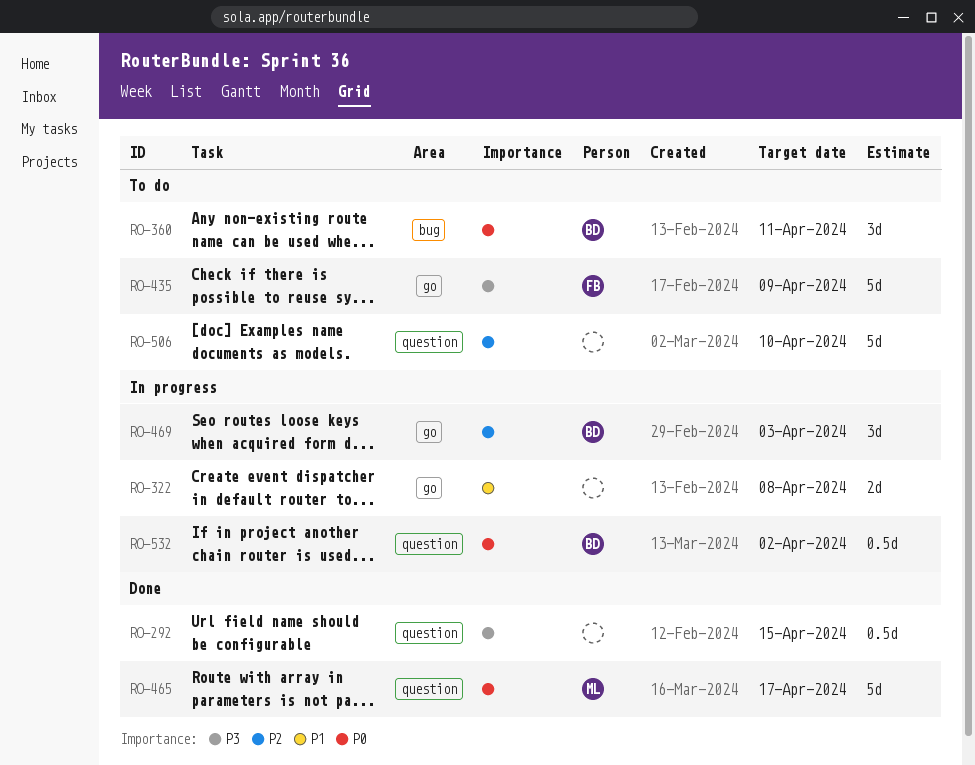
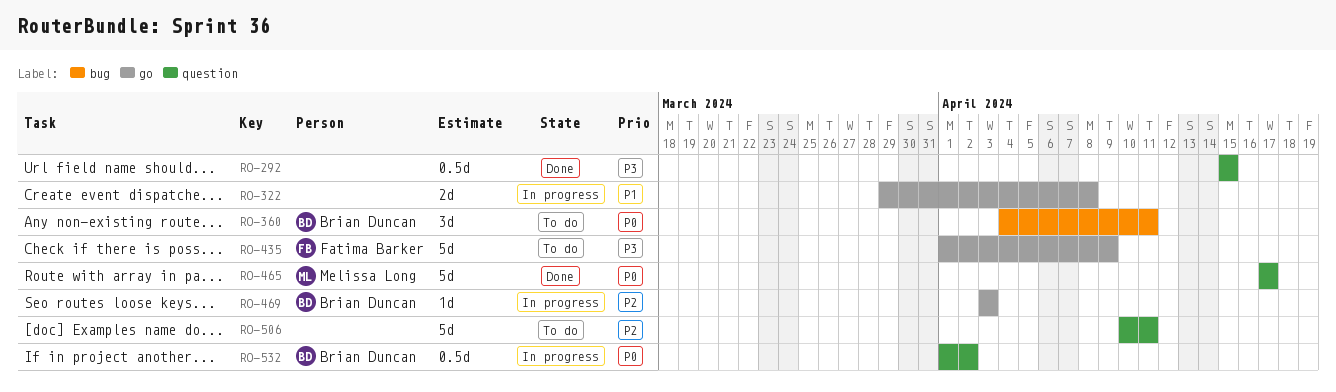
RO-469, estimate: 3d -> 1d
RO-506, due: Apr 10 -> Apr 11

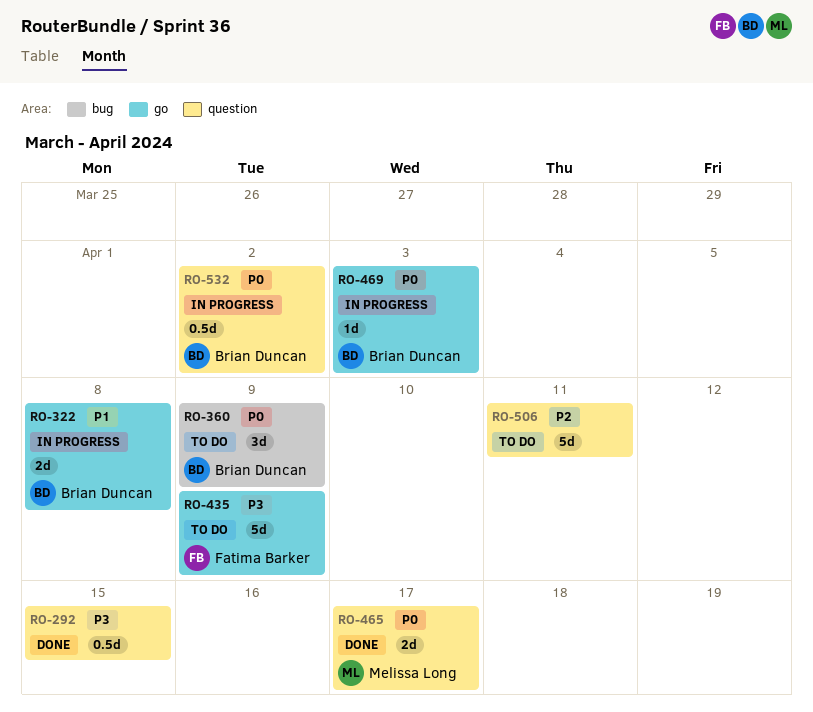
RO-322, owner: none -> Brian Duncan
RO-360, due: Apr 11 -> Apr 9
RO-465, estimate: 5d -> 2d
RO-469, priority: P2 -> P0

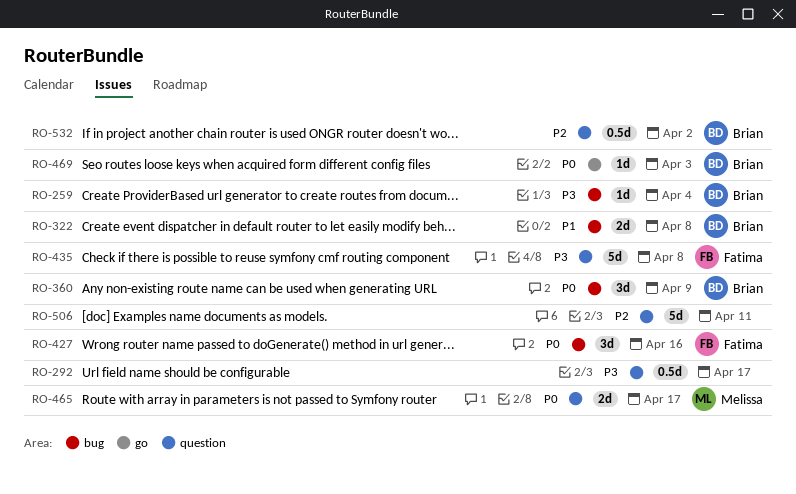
RO-259: none -> present
RO-292, due: Apr 15 -> Apr 17
RO-322, label: go -> bug
RO-427: none -> present
RO-435, label: go -> question
RO-435, due: Apr 9 -> Apr 8
RO-532, priority: P0 -> P2

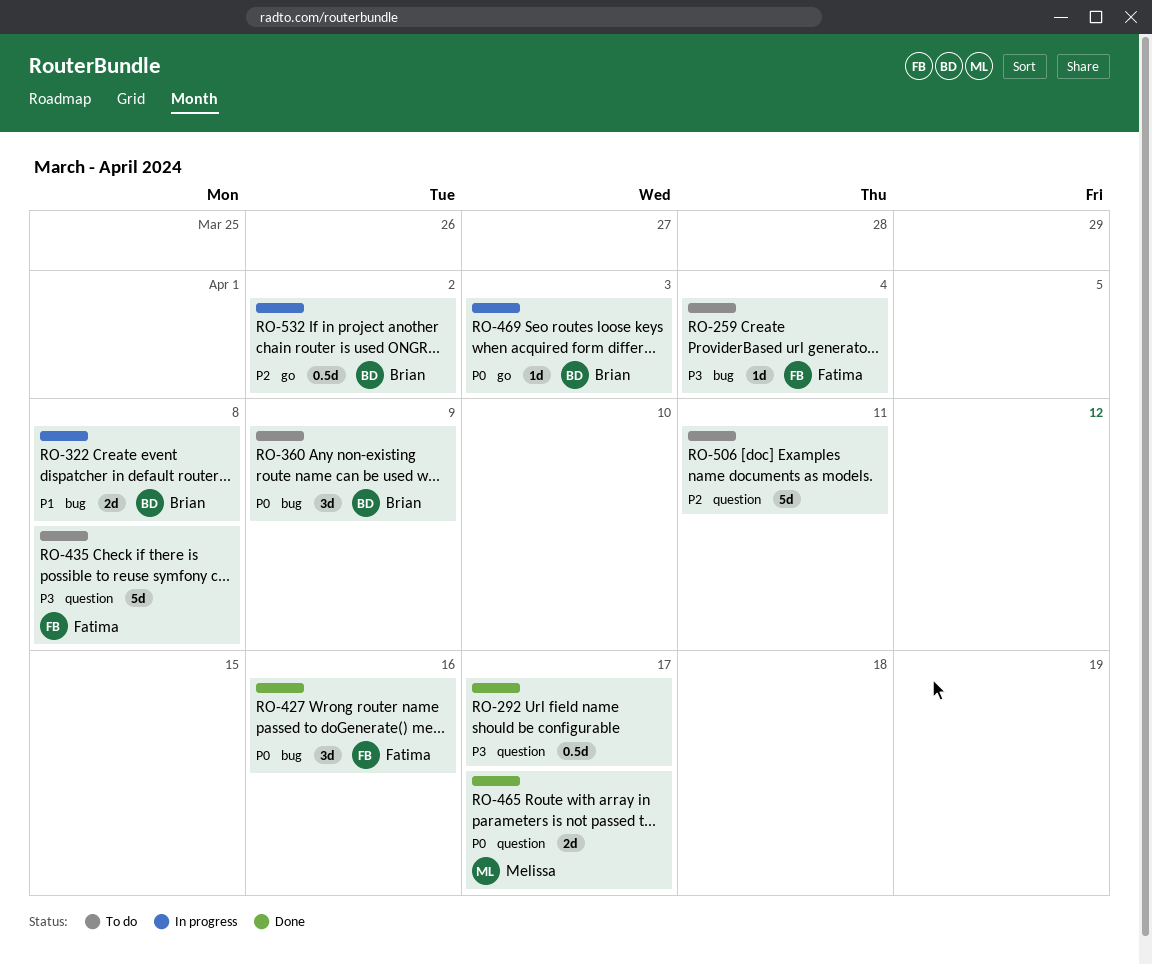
RO-259, owner: Brian -> Fatima
RO-532, label: question -> go

